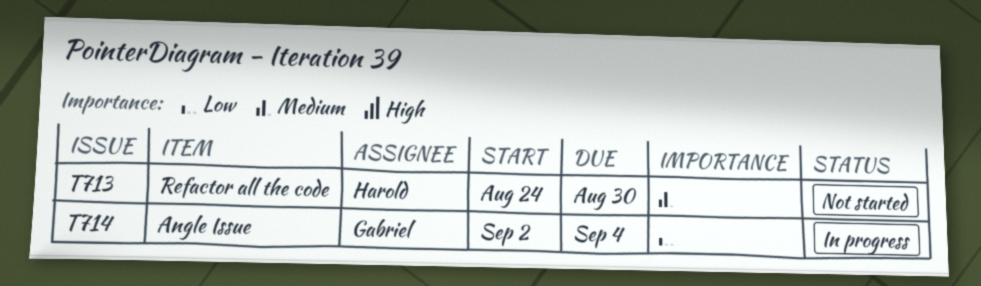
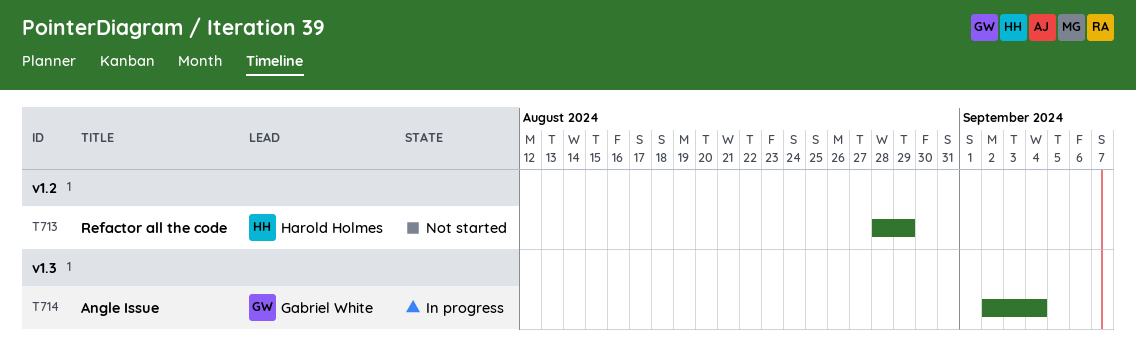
T713, start: Aug 24 -> Aug 28
T713, due: Aug 30 -> Aug 29

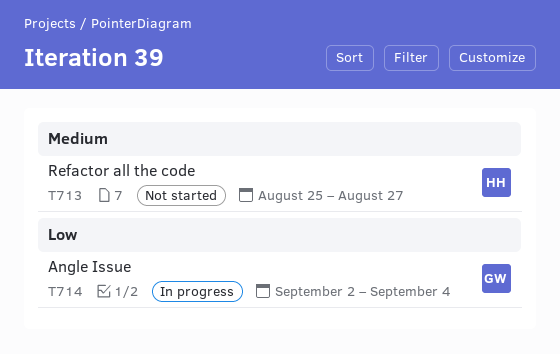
T713, start: Aug 28 -> Aug 25
T713, due: Aug 29 -> Aug 27

